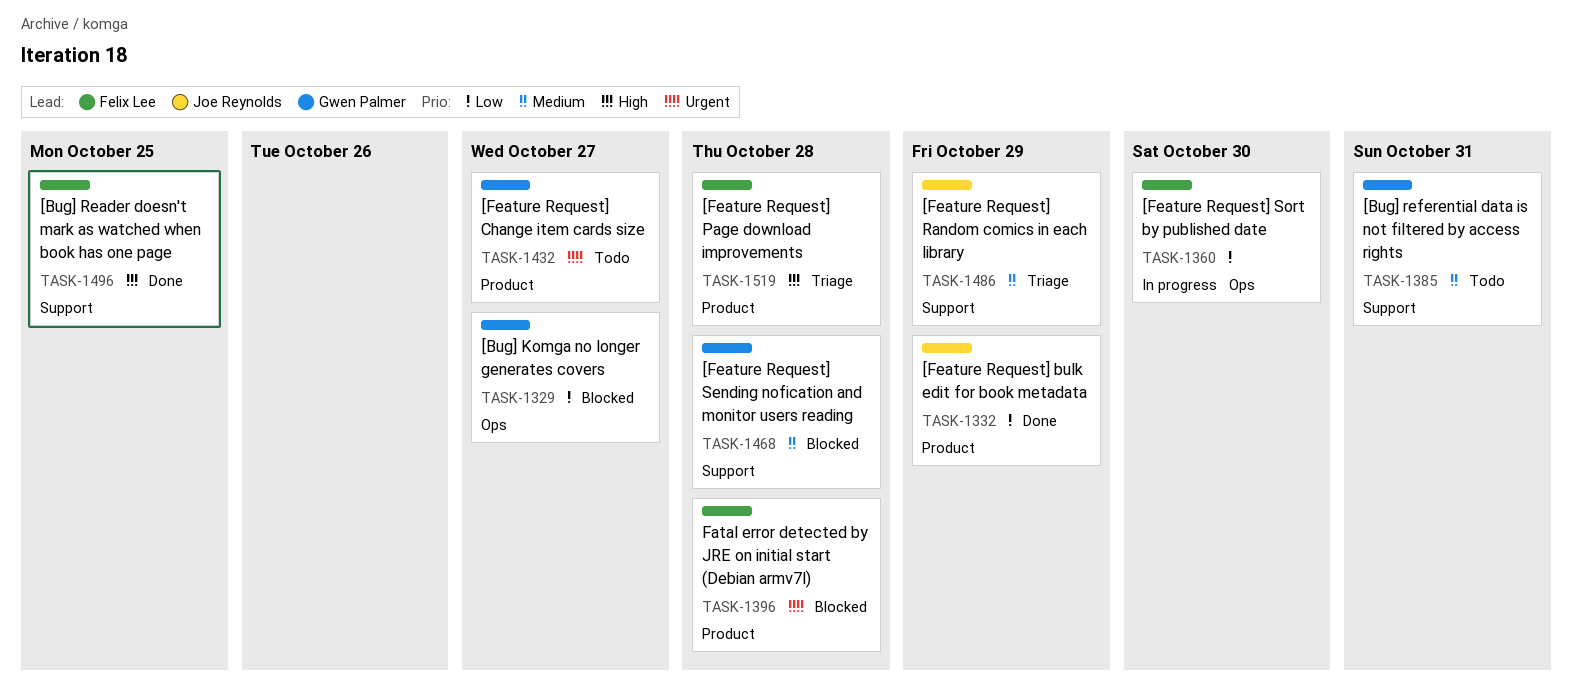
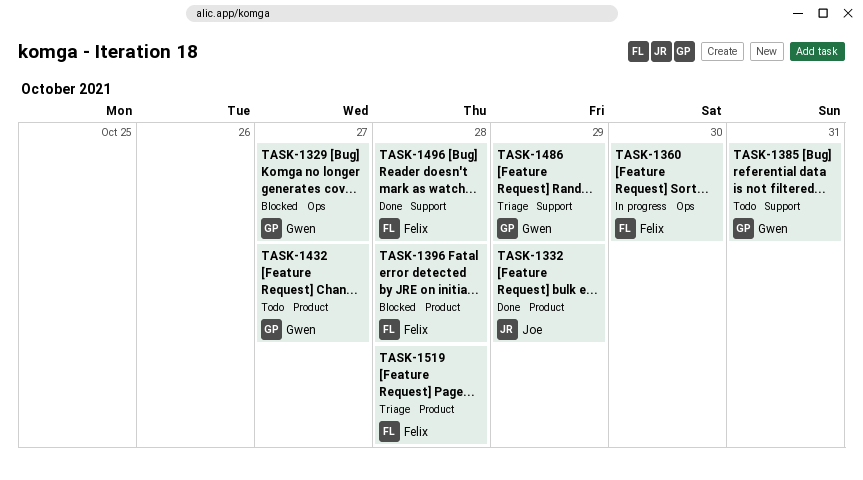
TASK-1468: present -> none
TASK-1486, owner: Joe Reynolds -> Gwen Palmer
TASK-1496, due: Oct 25 -> Oct 28

